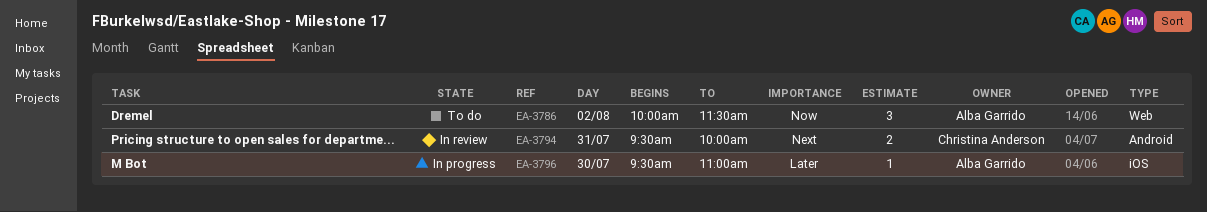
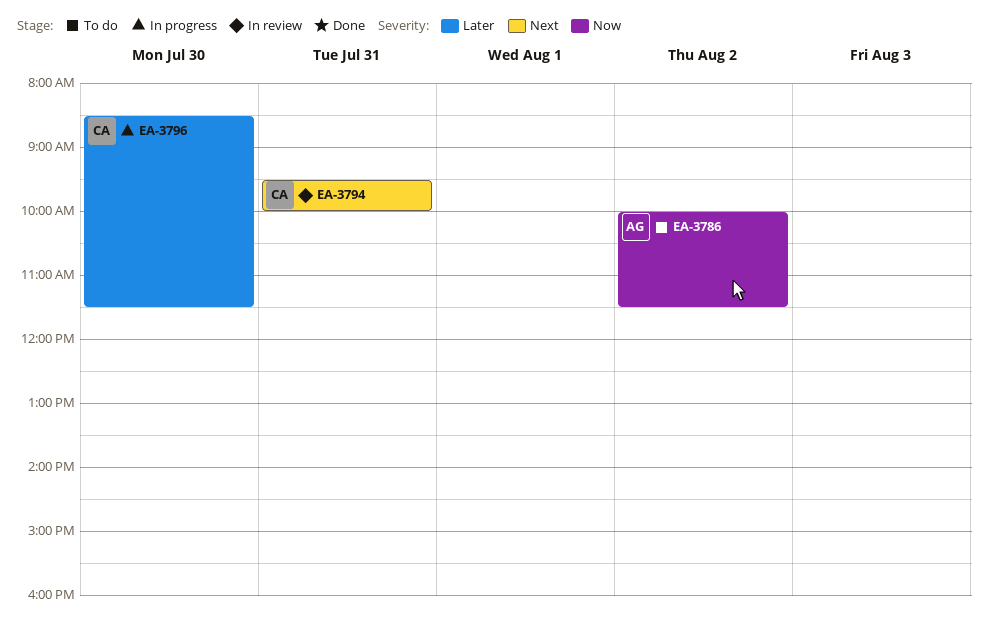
EA-3796, owner: Alba Garrido -> Christina Anderson
EA-3796, begins: 09:30 -> 08:30
EA-3796, ends: 11:00 -> 11:30

